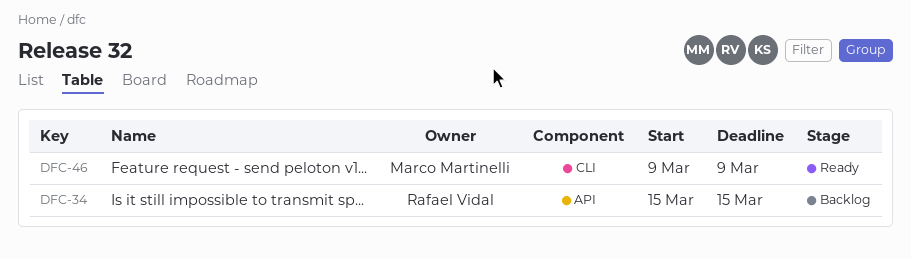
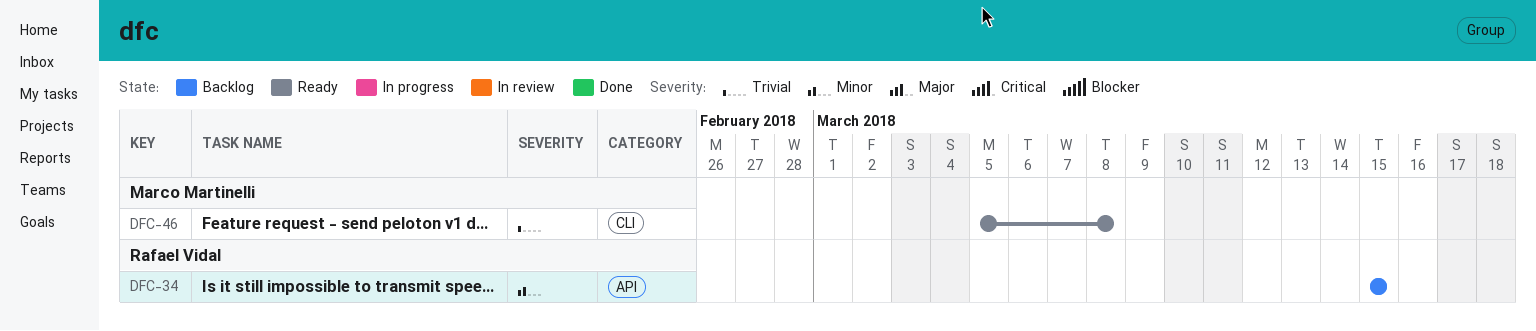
DFC-46, start: Mar 9 -> Mar 5
DFC-46, due: Mar 9 -> Mar 8

